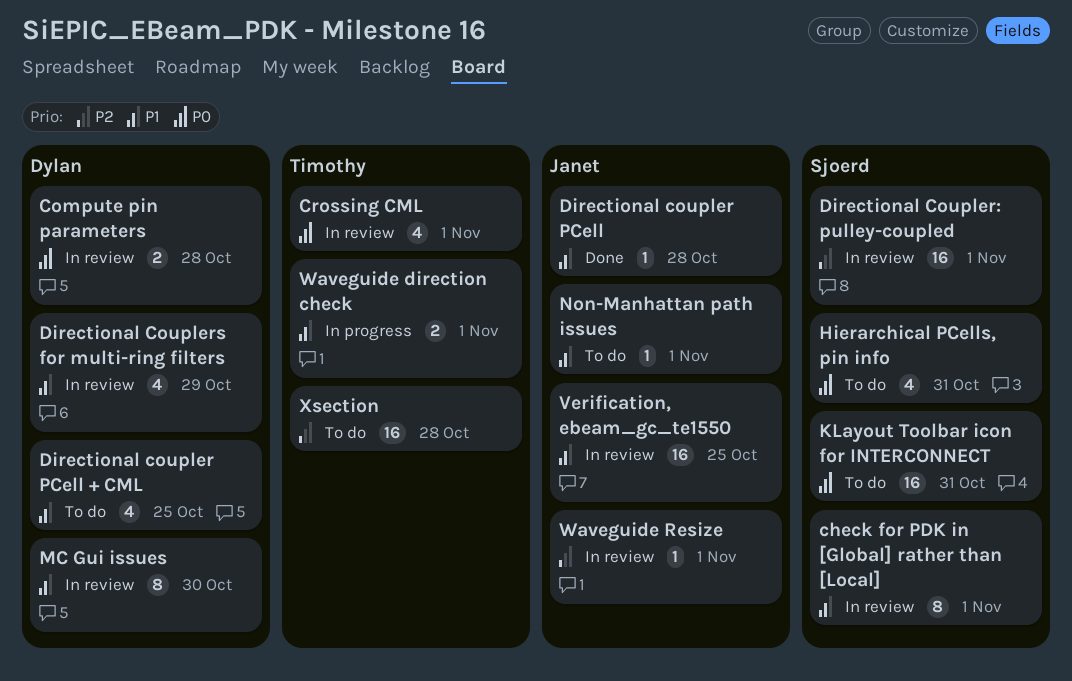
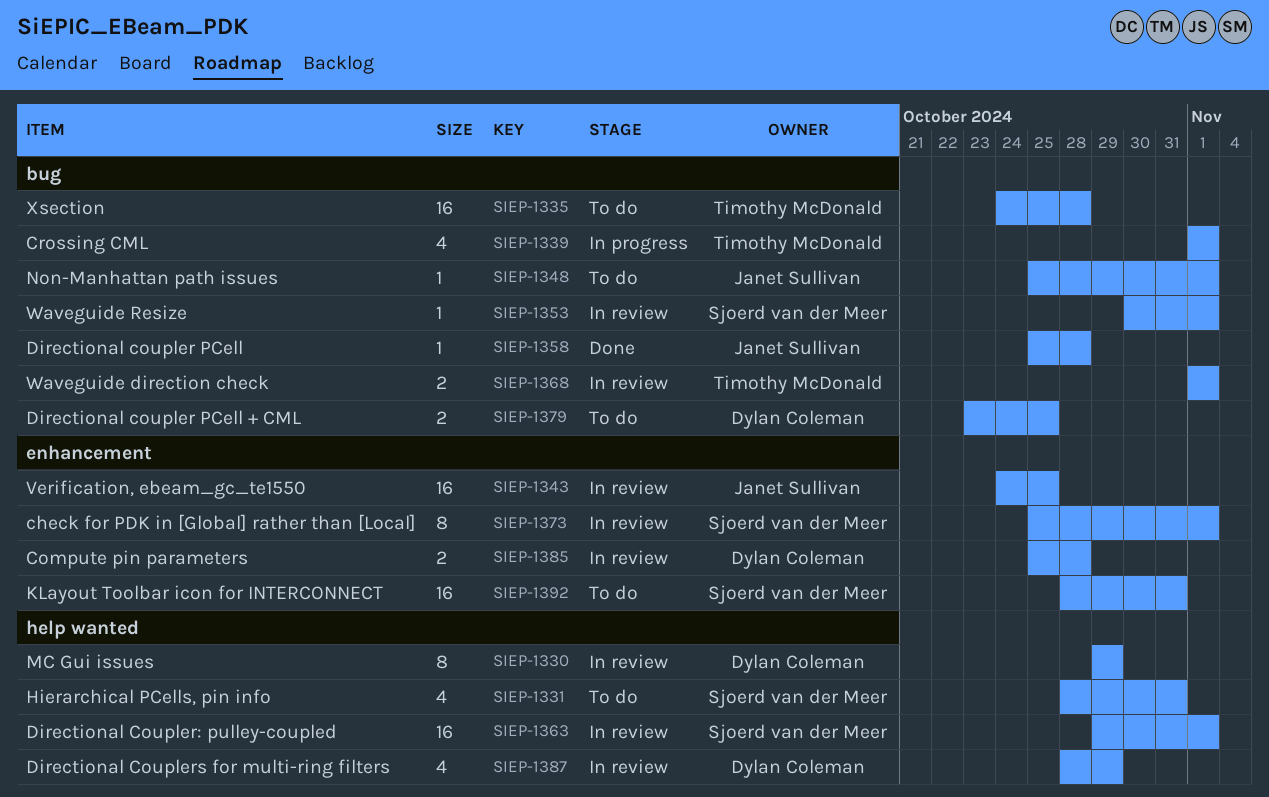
Crossing CML, status: In review -> In progress
Directional coupler PCell + CML, estimate: 4 -> 2
MC Gui issues, due: Oct 30 -> Oct 29
Waveguide direction check, status: In progress -> In review
Waveguide Resize, owner: Janet Sullivan -> Sjoerd van der Meer

